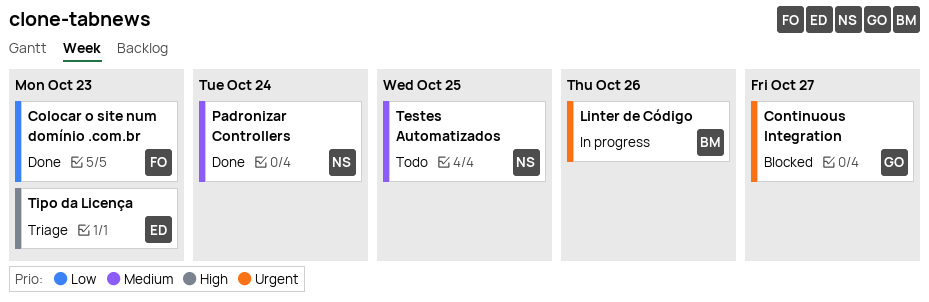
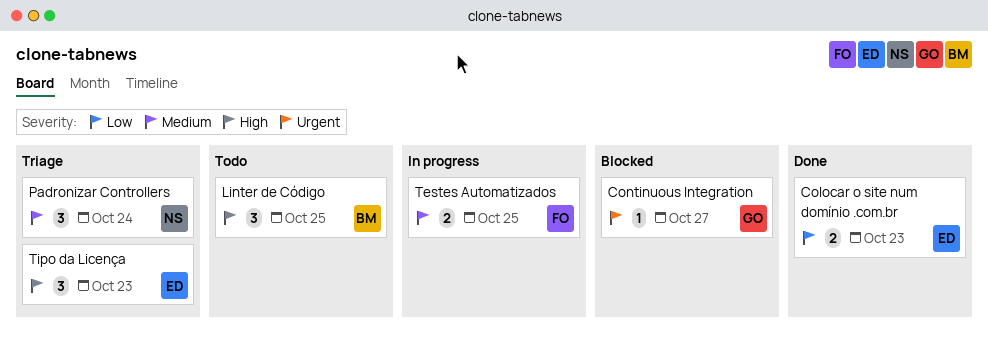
Colocar o site num domínio .com.br, owner: FO -> ED
Linter de Código, status: In progress -> Todo
Linter de Código, priority: Urgent -> High
Linter de Código, due: Oct 26 -> Oct 25
Padronizar Controllers, status: Done -> Triage
Testes Automatizados, status: Todo -> In progress
Testes Automatizados, owner: NS -> FO

